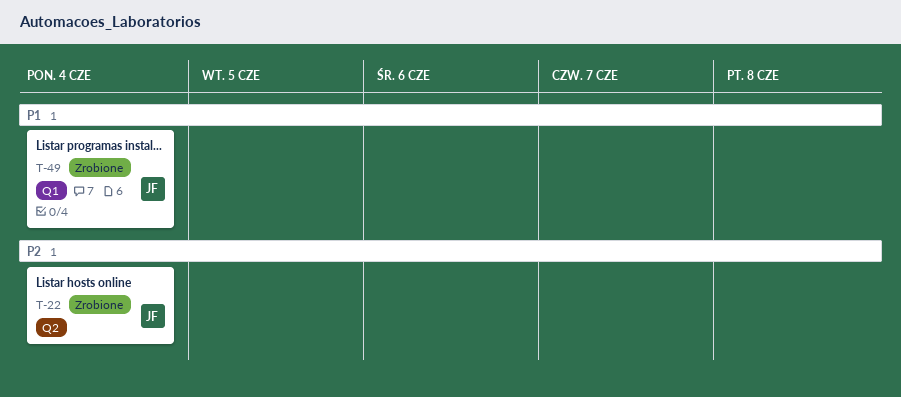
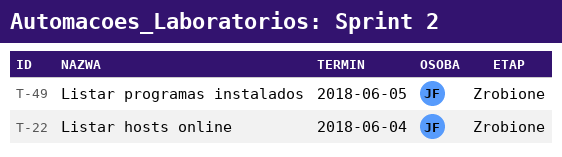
T-49, due: Jun 4 -> Jun 5

